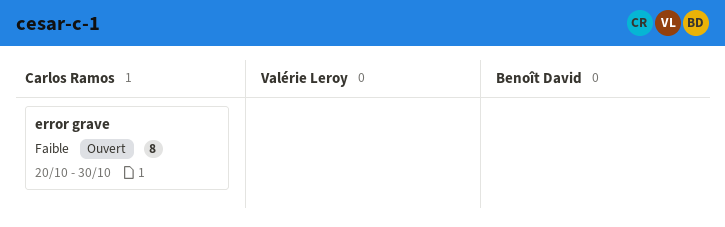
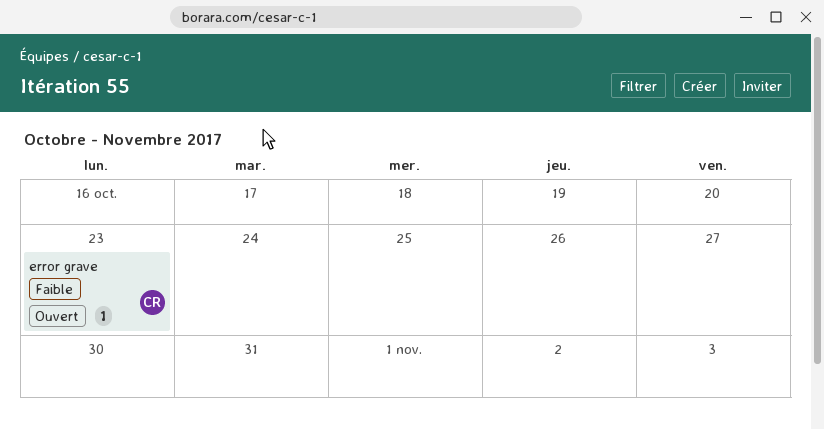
error grave, estimate: 8 -> 1
error grave, due: Oct 30 -> Oct 23

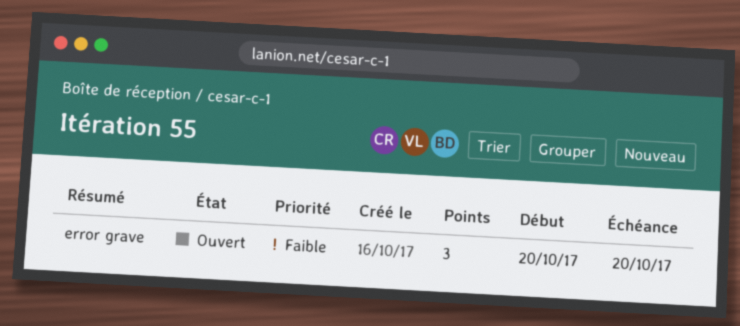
error grave, estimate: 1 -> 3
error grave, due: Oct 23 -> Oct 20

